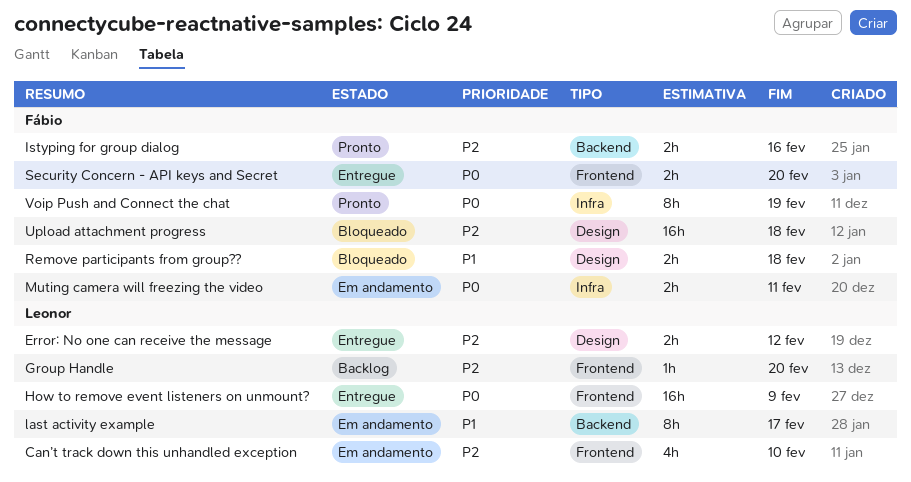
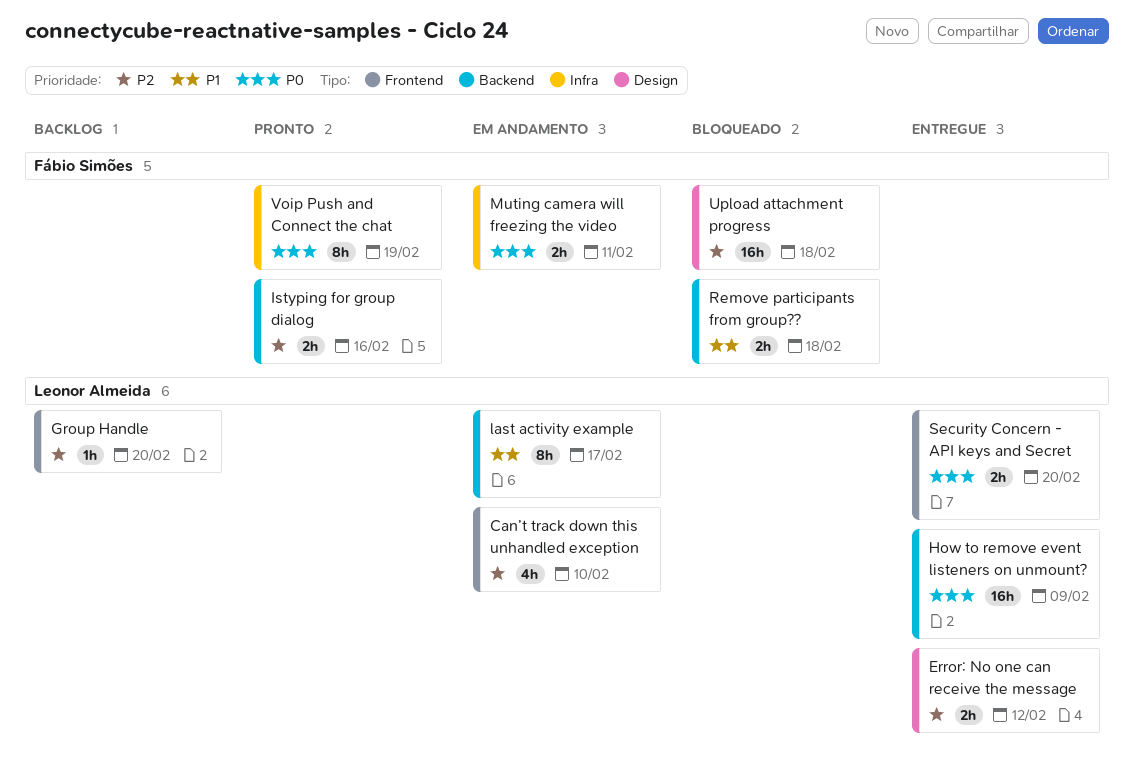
How to remove event listeners on unmount?, label: Frontend -> Backend
Remove participants from group??, label: Design -> Backend
Security Concern - API keys and Secret, owner: Fábio Simões -> Leonor Almeida

